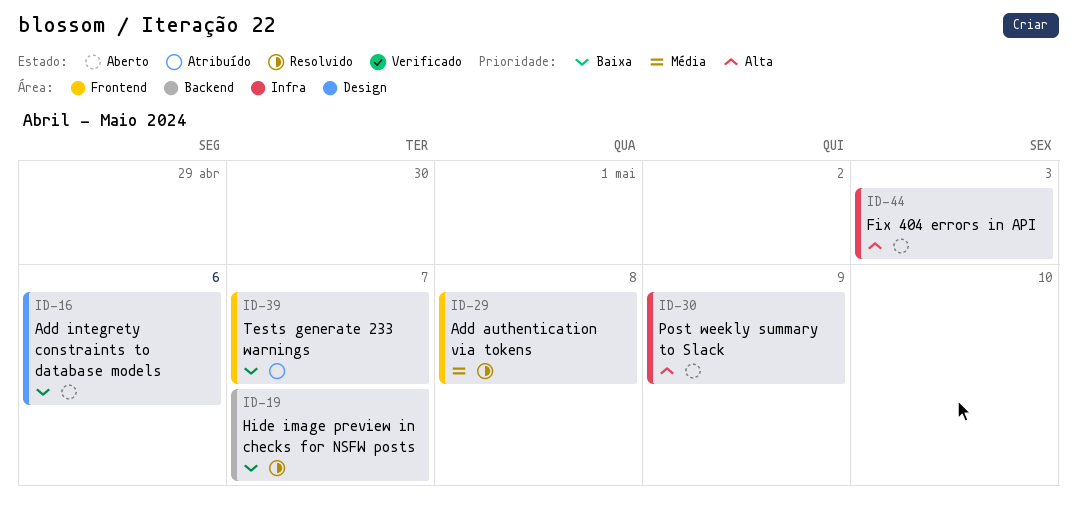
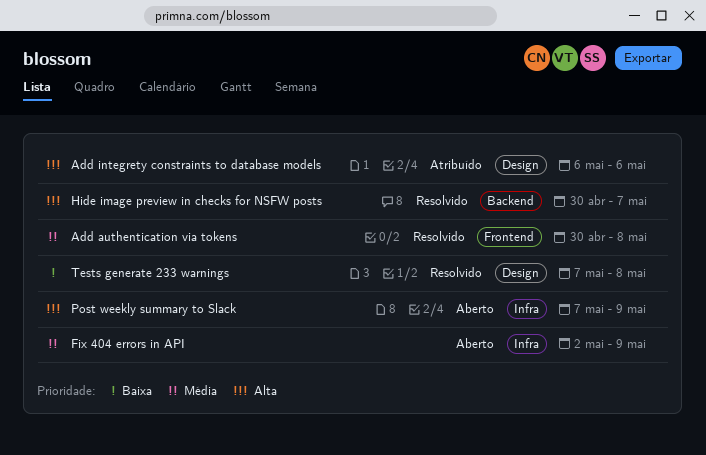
Add integrety constraints to database models, status: Aberto -> Atribuído
Add integrety constraints to database models, priority: Baixa -> Alta
Fix 404 errors in API, priority: Alta -> Média
Fix 404 errors in API, due: May 3 -> May 9
Hide image preview in checks for NSFW posts, priority: Baixa -> Alta
Tests generate 233 warnings, status: Atribuído -> Resolvido
Tests generate 233 warnings, label: Frontend -> Design
Tests generate 233 warnings, due: May 7 -> May 8

